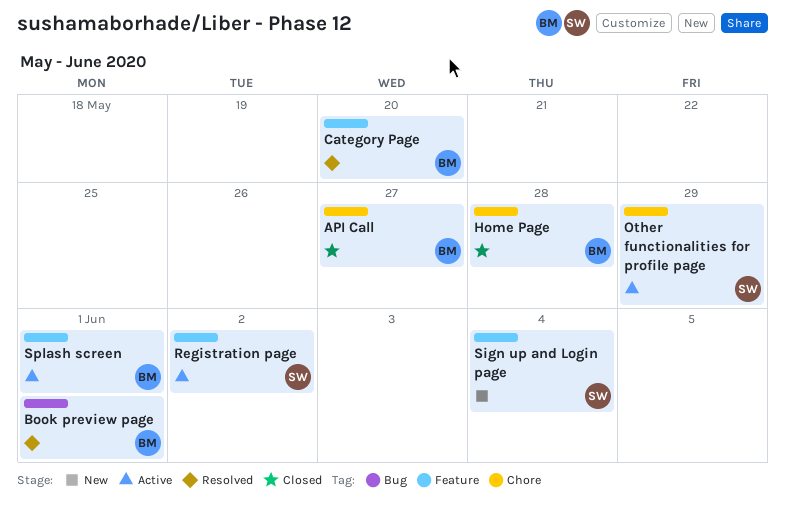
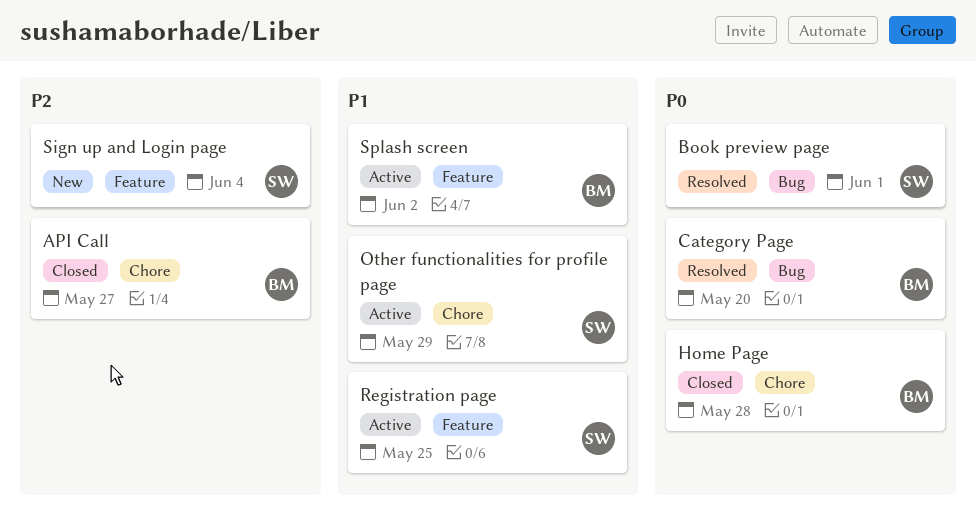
Book preview page, owner: BM -> SW
Category Page, label: Feature -> Bug
Registration page, due: Jun 2 -> May 25
Splash screen, due: Jun 1 -> Jun 2

